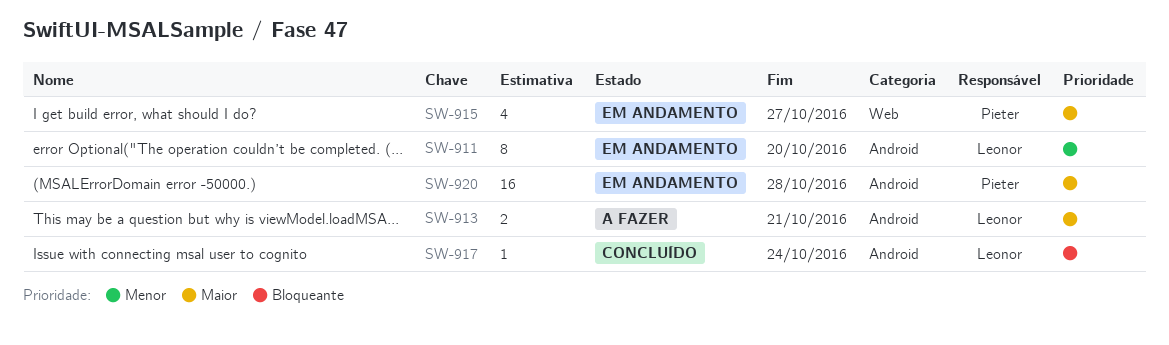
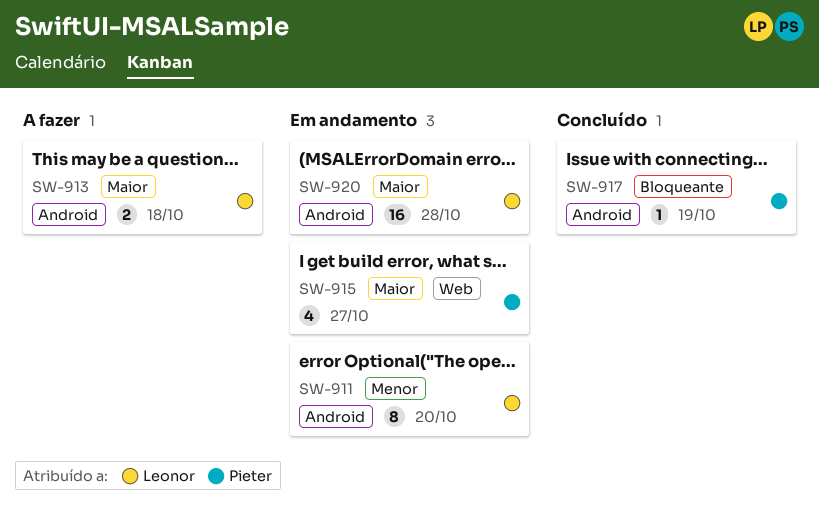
SW-913, due: Oct 21 -> Oct 18
SW-917, owner: Leonor -> Pieter
SW-917, due: Oct 24 -> Oct 19
SW-920, owner: Pieter -> Leonor

